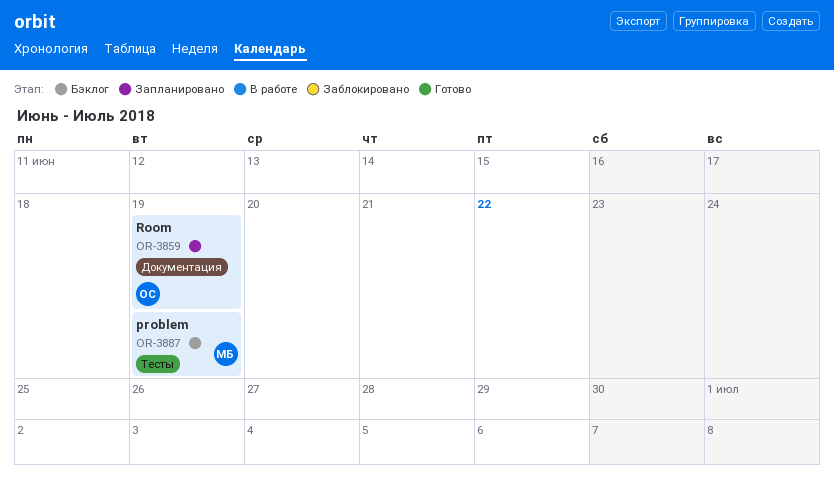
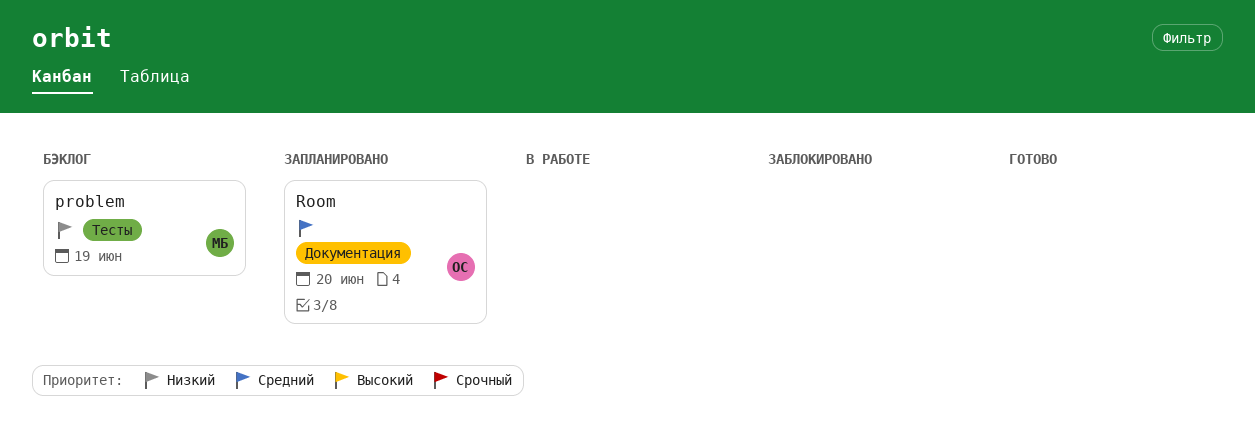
Room, due: Jun 19 -> Jun 20

